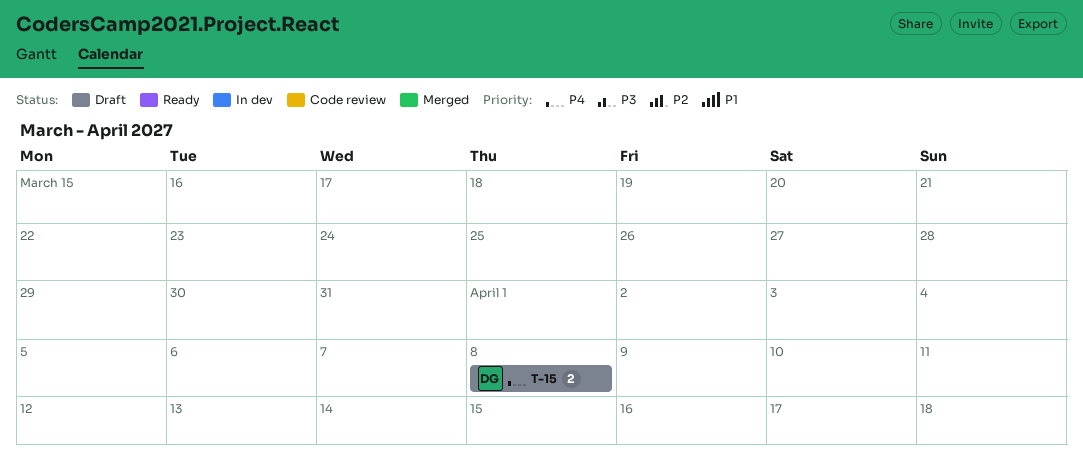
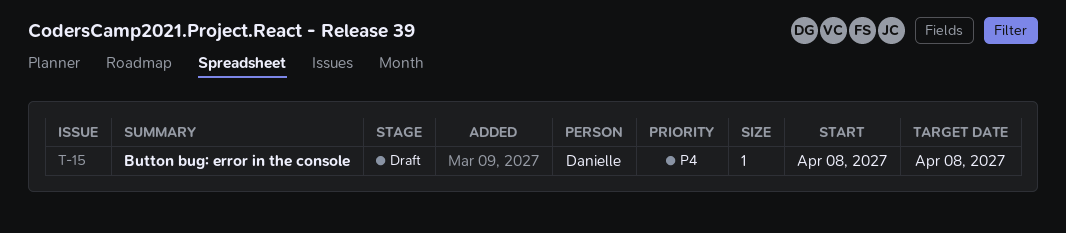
T-15, estimate: 2 -> 1

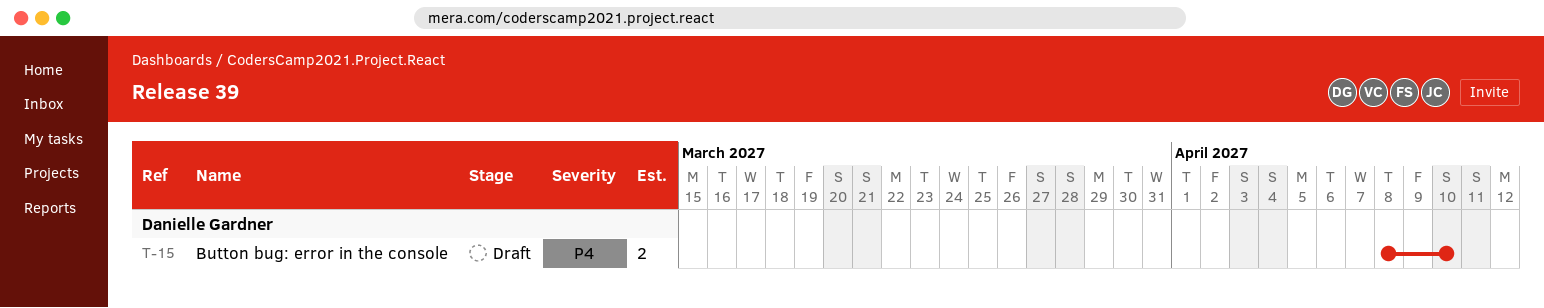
T-15, estimate: 1 -> 2
T-15, due: Apr 8 -> Apr 10

